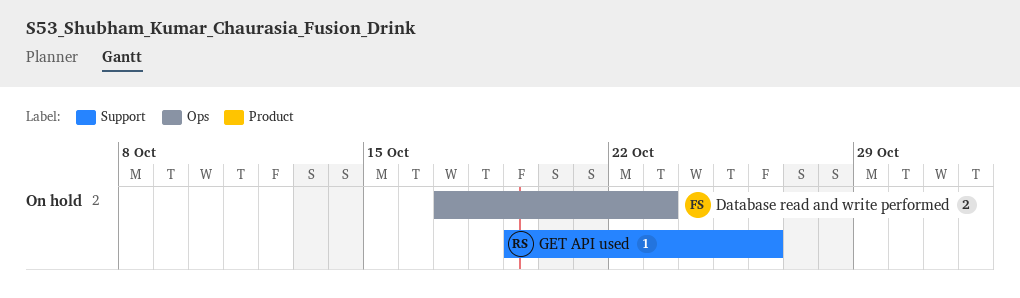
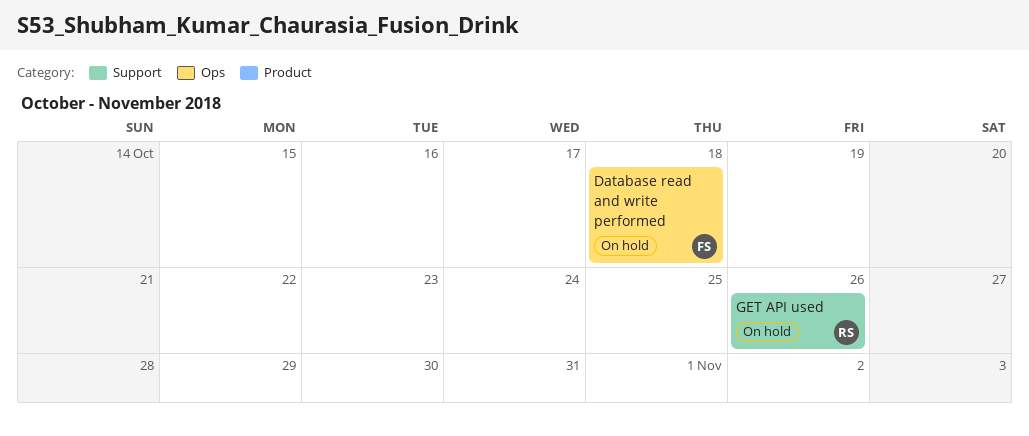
Database read and write performed, due: Oct 23 -> Oct 18

